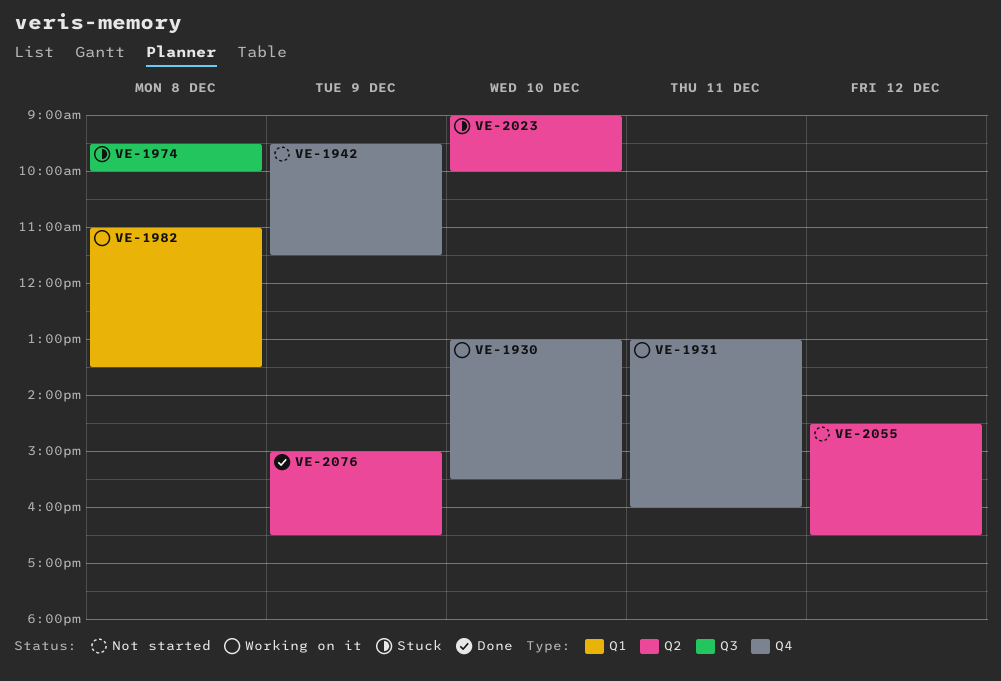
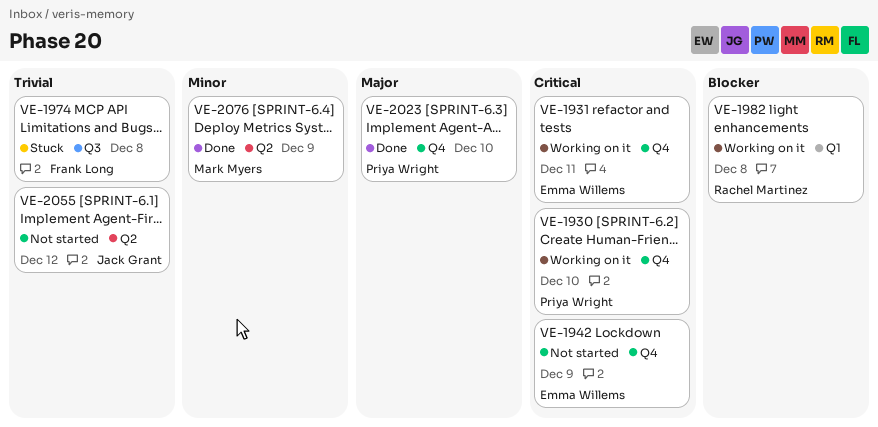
VE-2023, status: Stuck -> Done
VE-2023, label: Q2 -> Q4

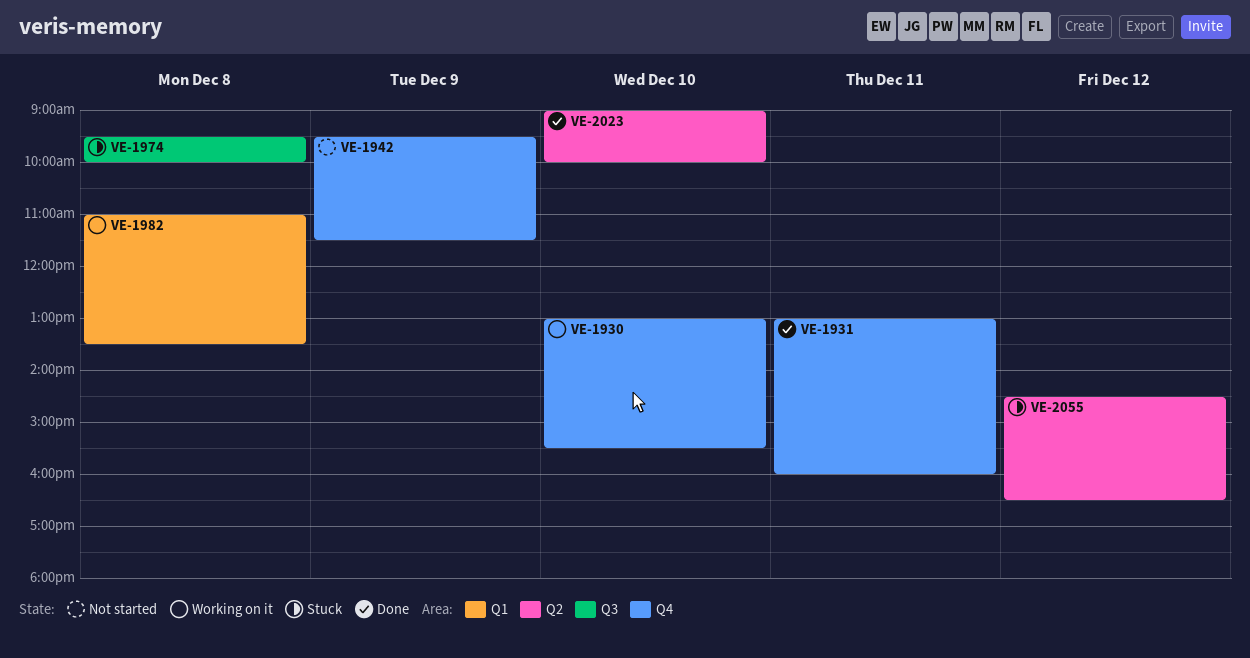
VE-1931, status: Working on it -> Done
VE-2023, label: Q4 -> Q2
VE-2055, status: Not started -> Stuck
VE-2076: present -> none

